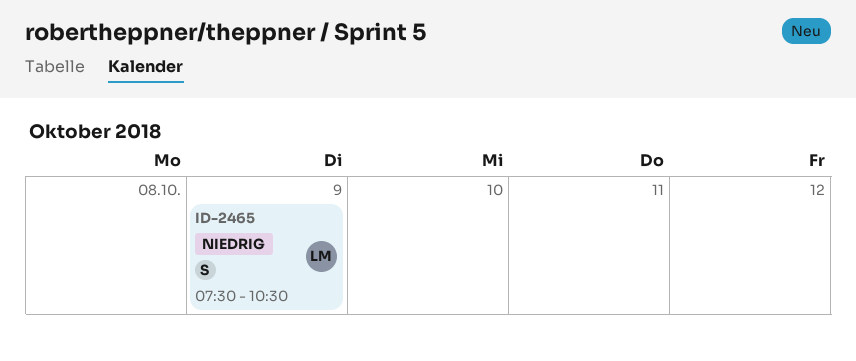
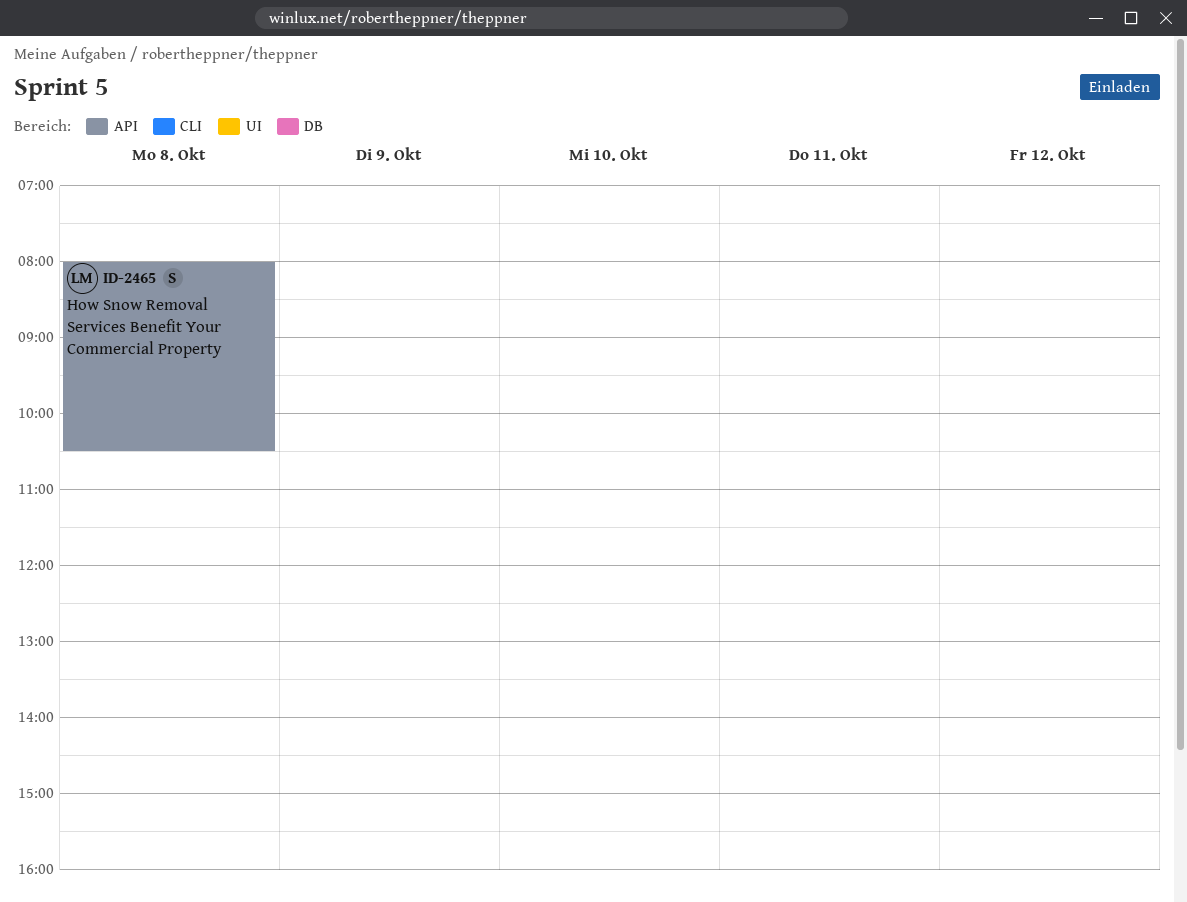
ID-2465, day: Oct 9 -> Oct 8
ID-2465, begins: 07:30 -> 08:00

